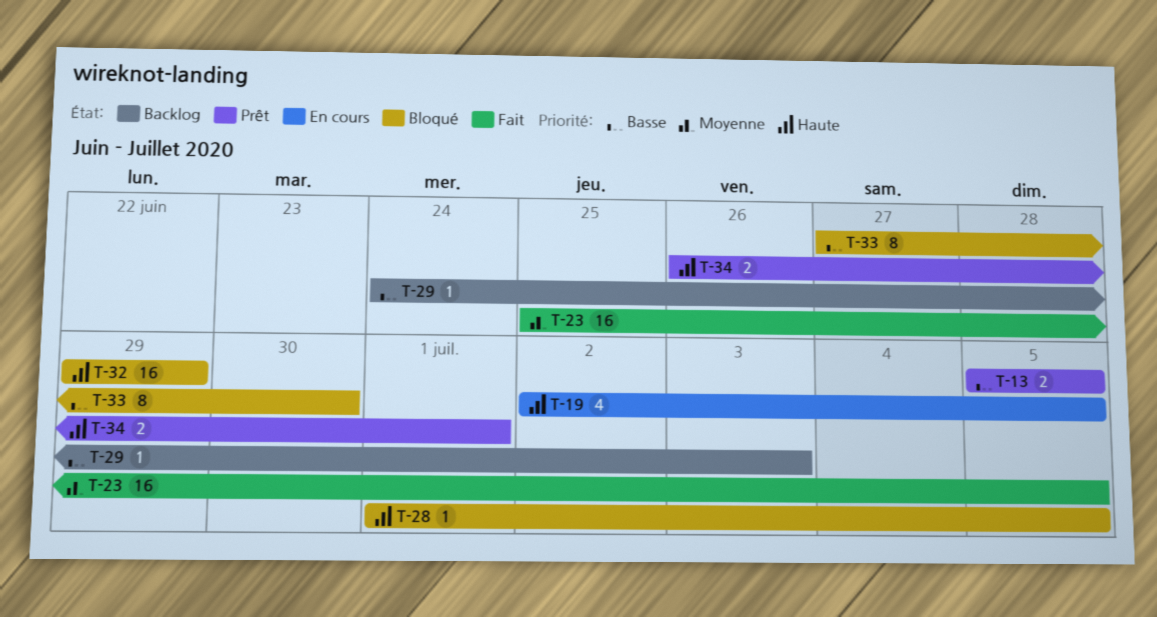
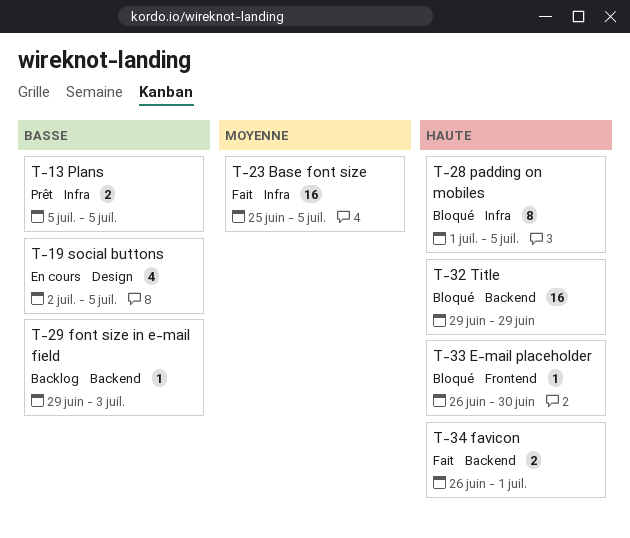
T-19, priority: Haute -> Basse
T-28, estimate: 1 -> 8
T-29, start: Jun 24 -> Jun 29
T-33, priority: Basse -> Haute
T-33, estimate: 8 -> 1
T-33, start: Jun 27 -> Jun 26
T-34, status: Prêt -> Fait

